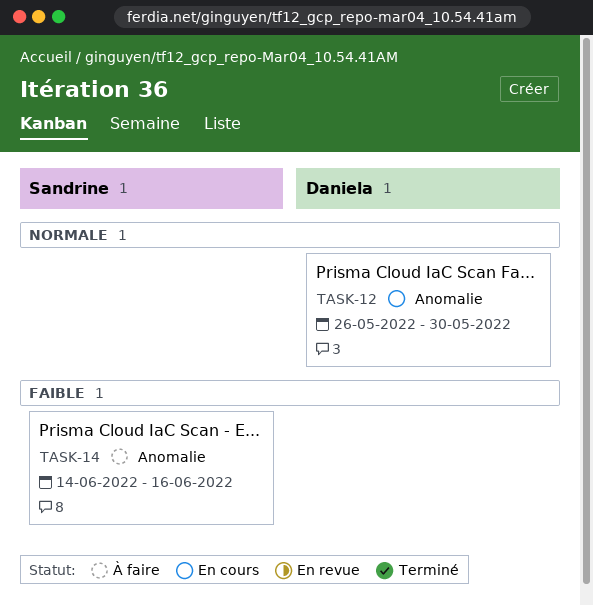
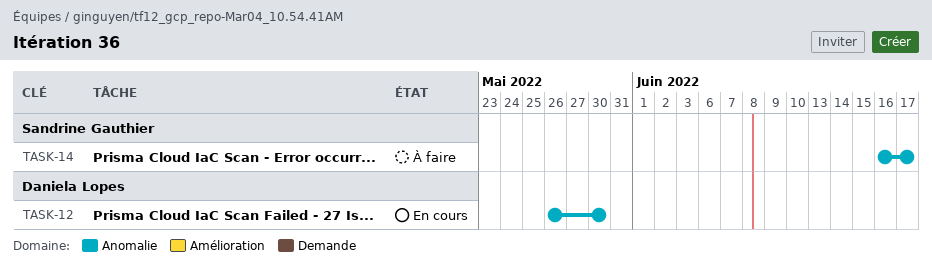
TASK-14, start: Jun 14 -> Jun 16
TASK-14, due: Jun 16 -> Jun 17

